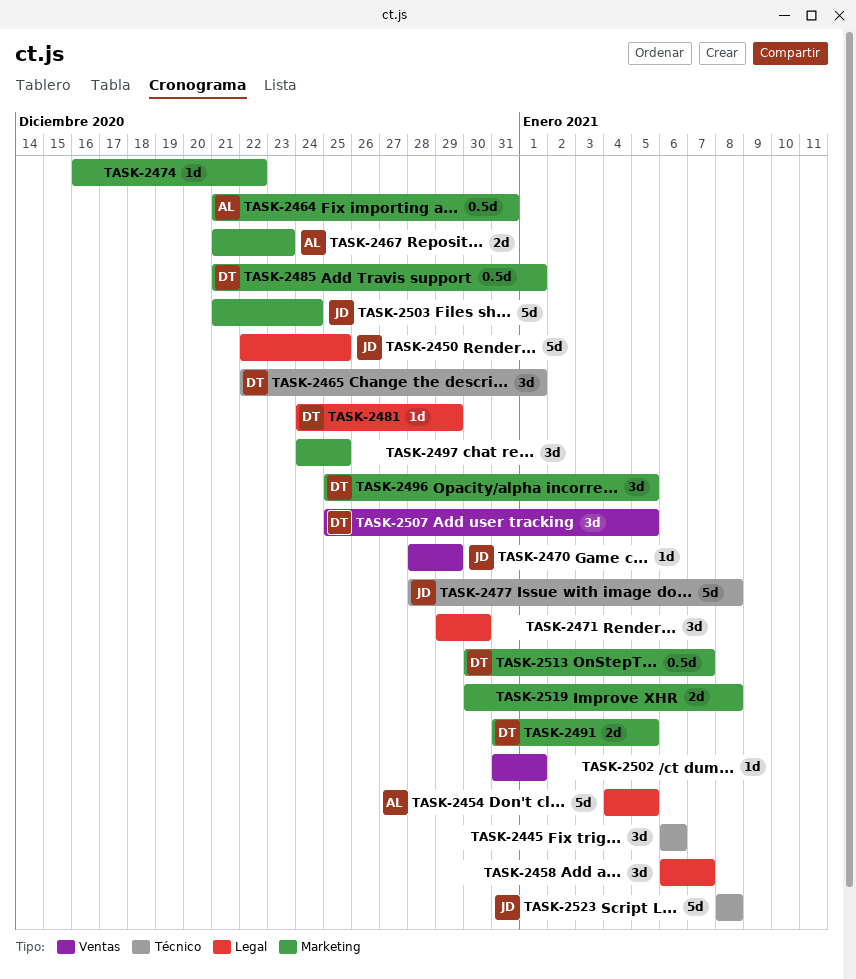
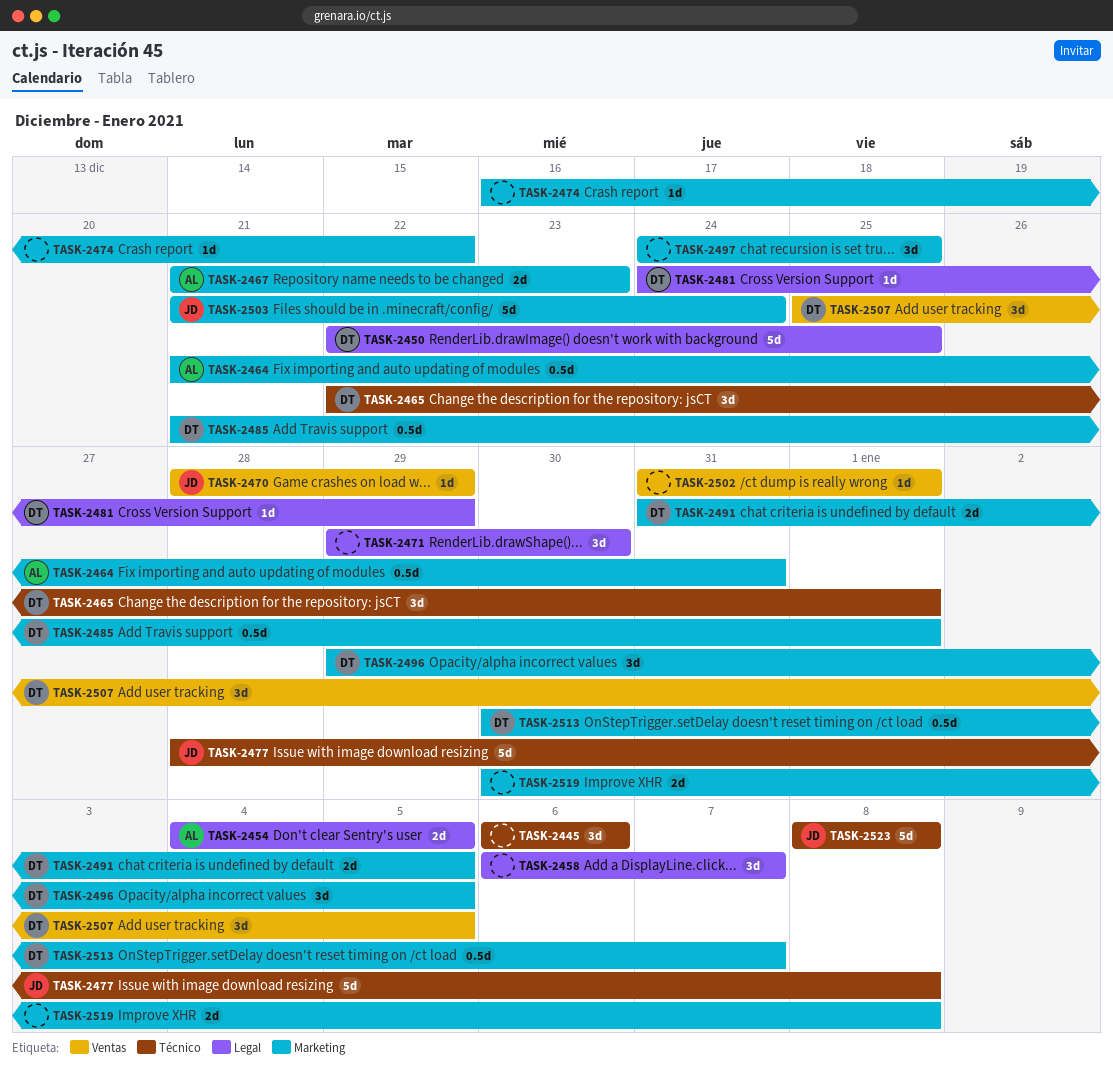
TASK-2450, owner: JD -> DT
TASK-2454, estimate: 5d -> 2d
TASK-2496, start: Dec 25 -> Dec 29

